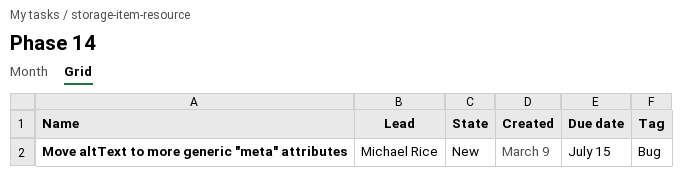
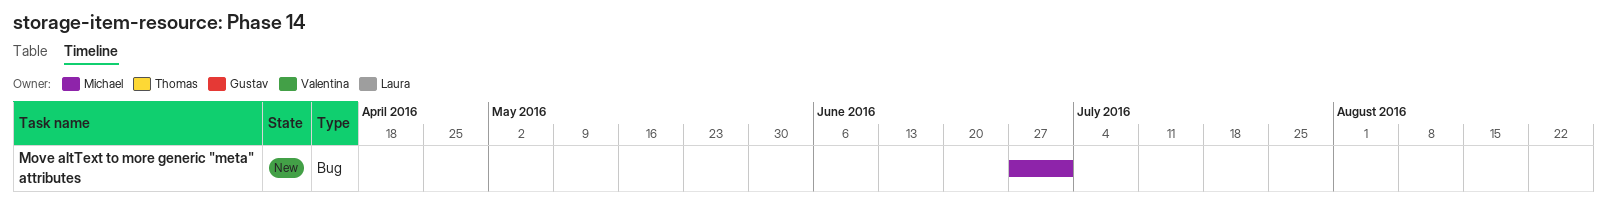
Move altText to more generic "meta" attributes, due: Jul 15 -> Jul 1

